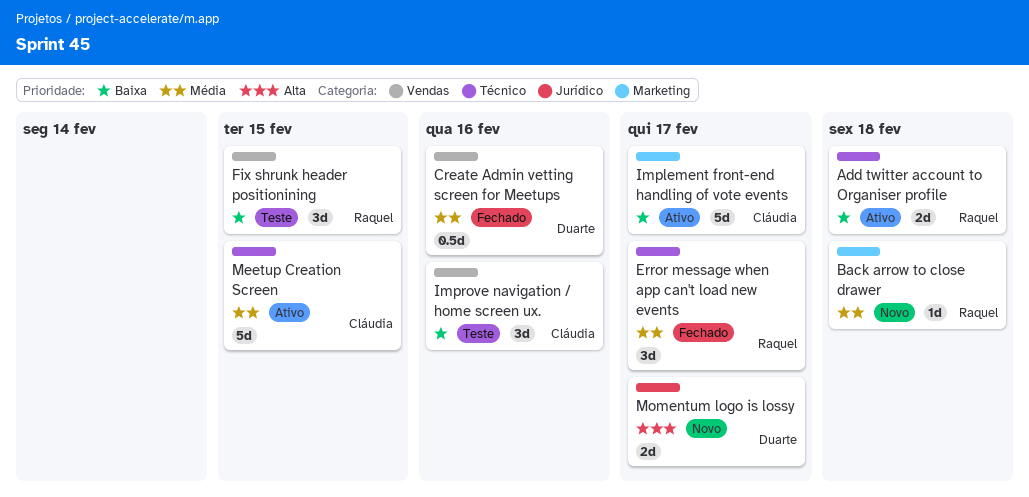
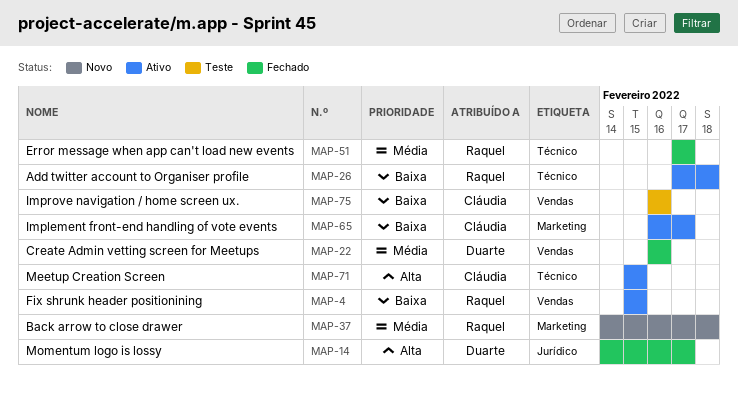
Fix shrunk header positionining, status: Teste -> Ativo
Meetup Creation Screen, priority: Média -> Alta
Momentum logo is lossy, status: Novo -> Fechado

